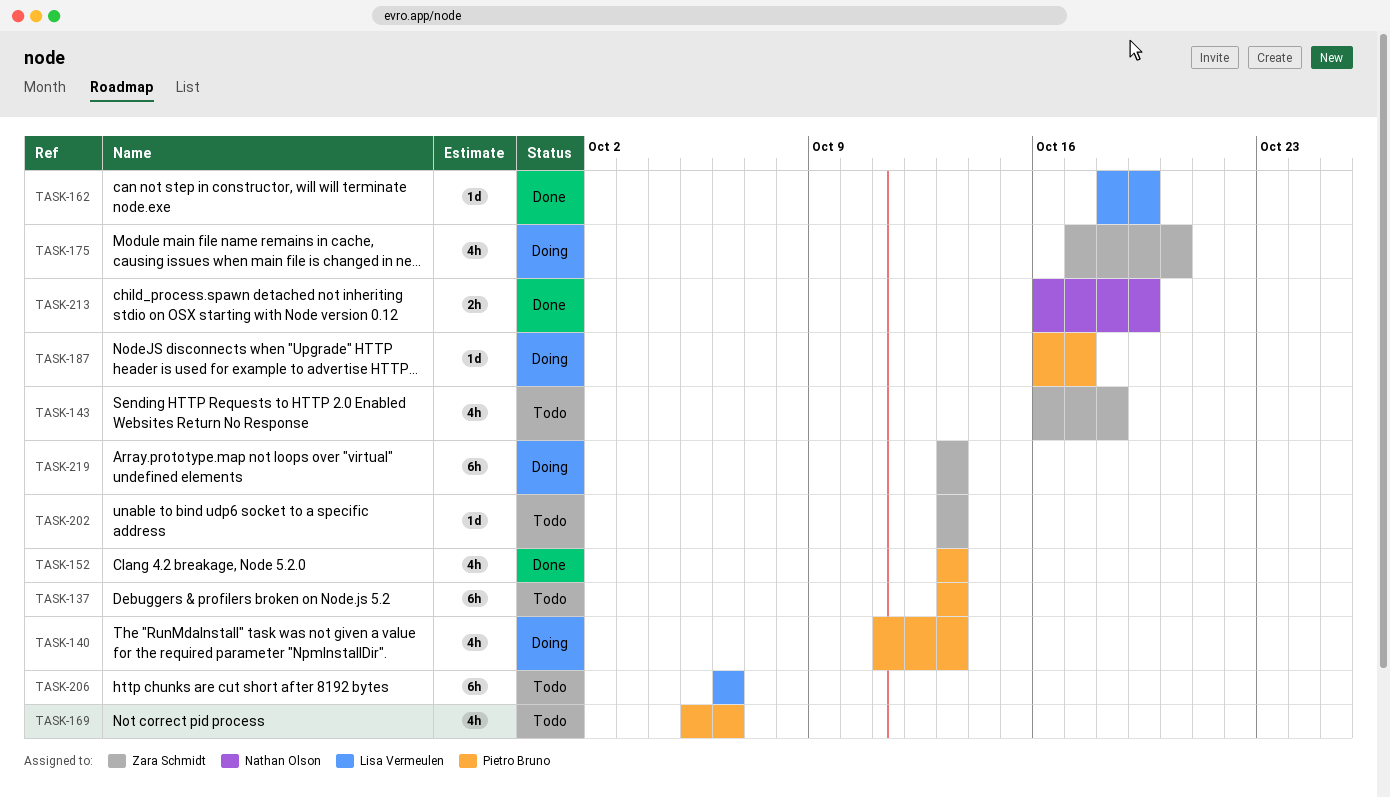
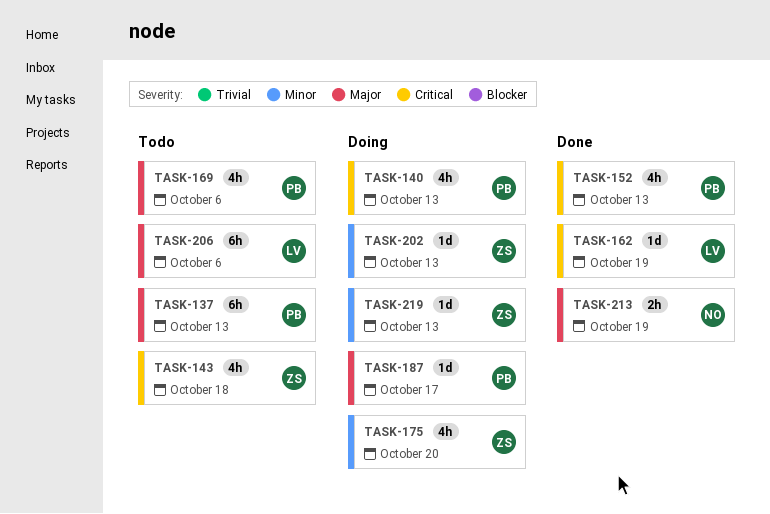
TASK-202, status: Todo -> Doing
TASK-219, estimate: 6h -> 1d

